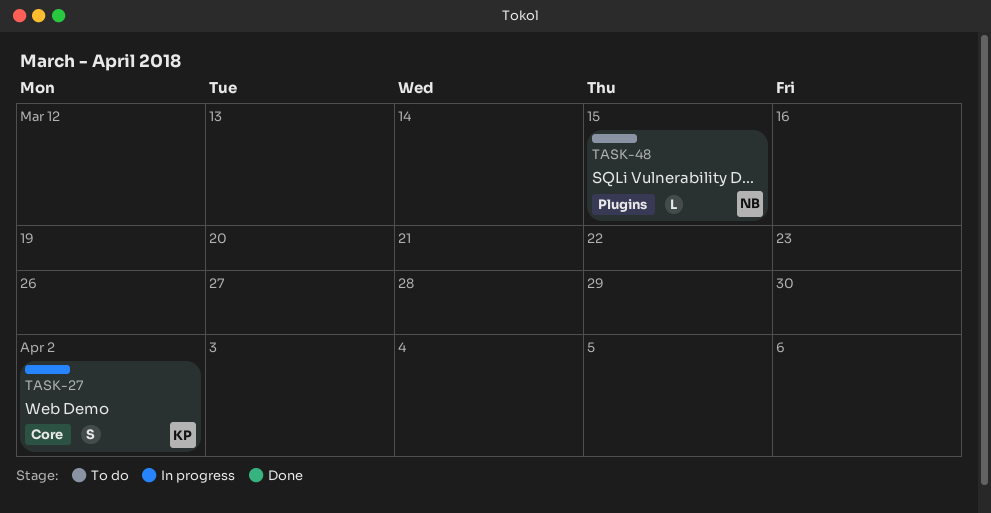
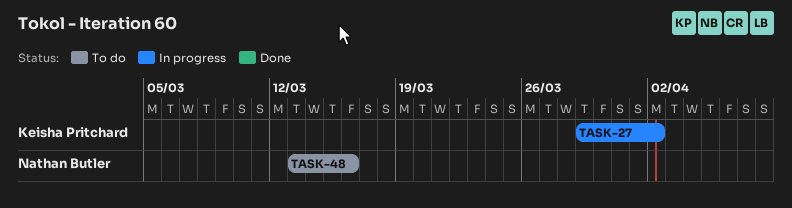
TASK-48, due: Mar 15 -> Mar 16

